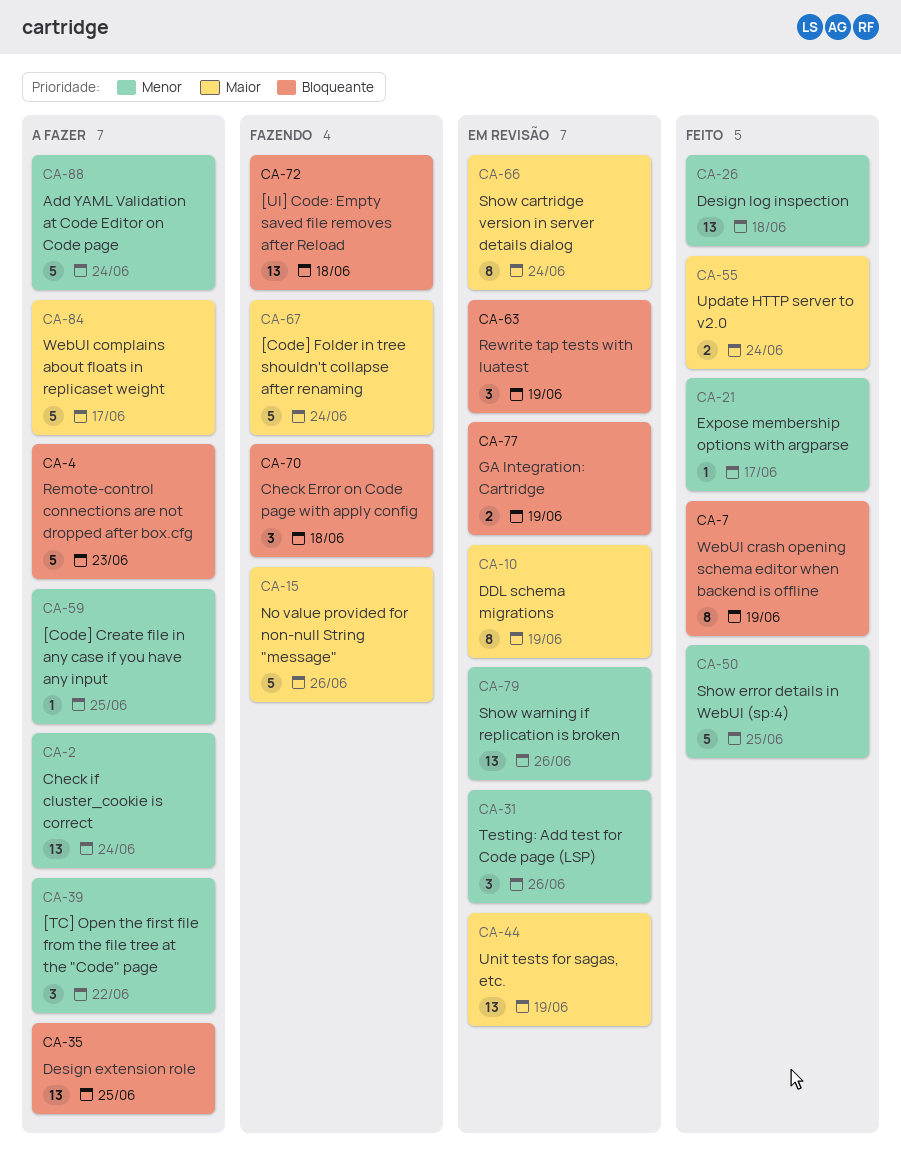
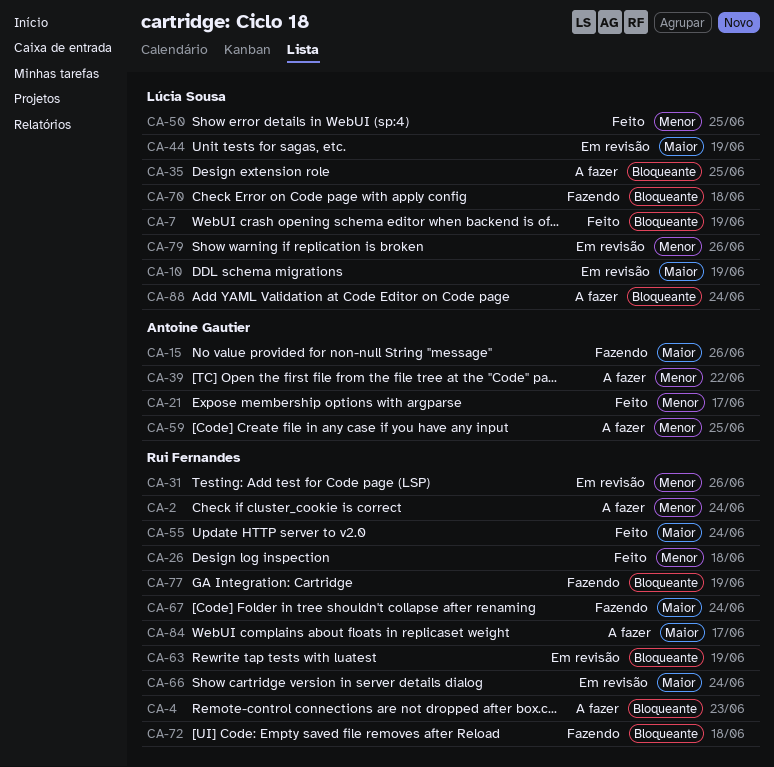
CA-77, status: Em revisão -> Fazendo
CA-88, priority: Menor -> Bloqueante

